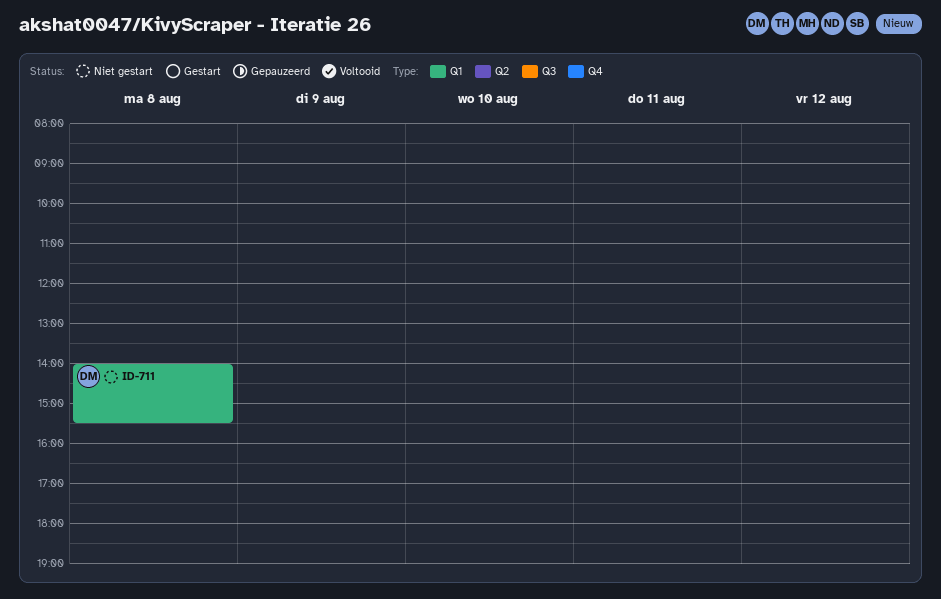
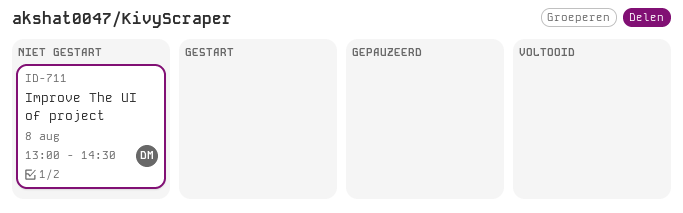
ID-711, begins: 14:00 -> 13:00
ID-711, ends: 15:30 -> 14:30

